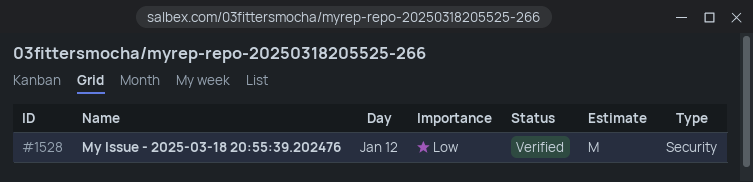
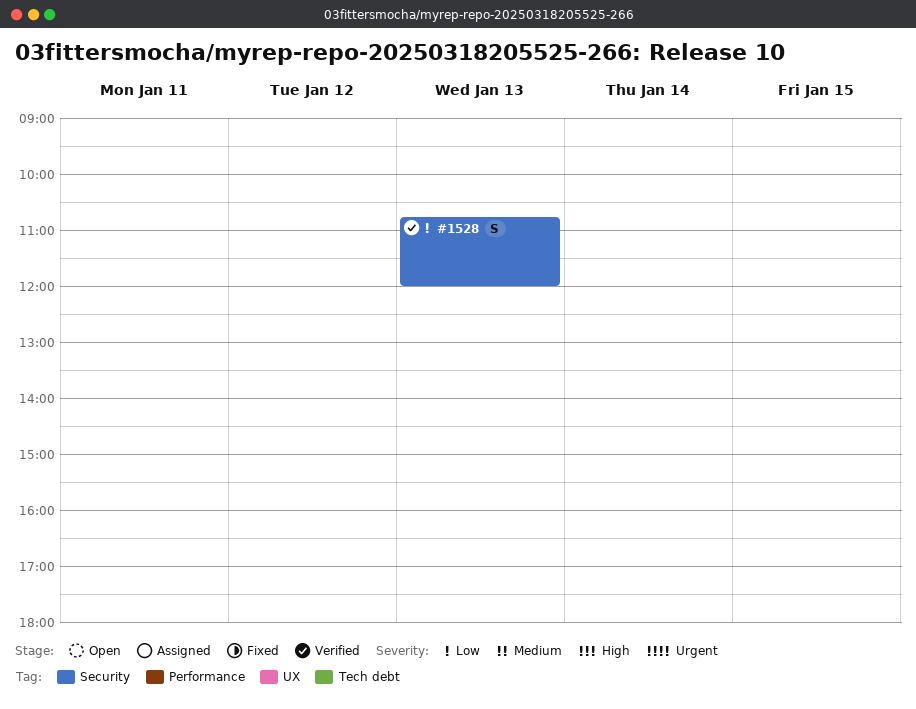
#1528, estimate: M -> S
#1528, day: Jan 12 -> Jan 13

